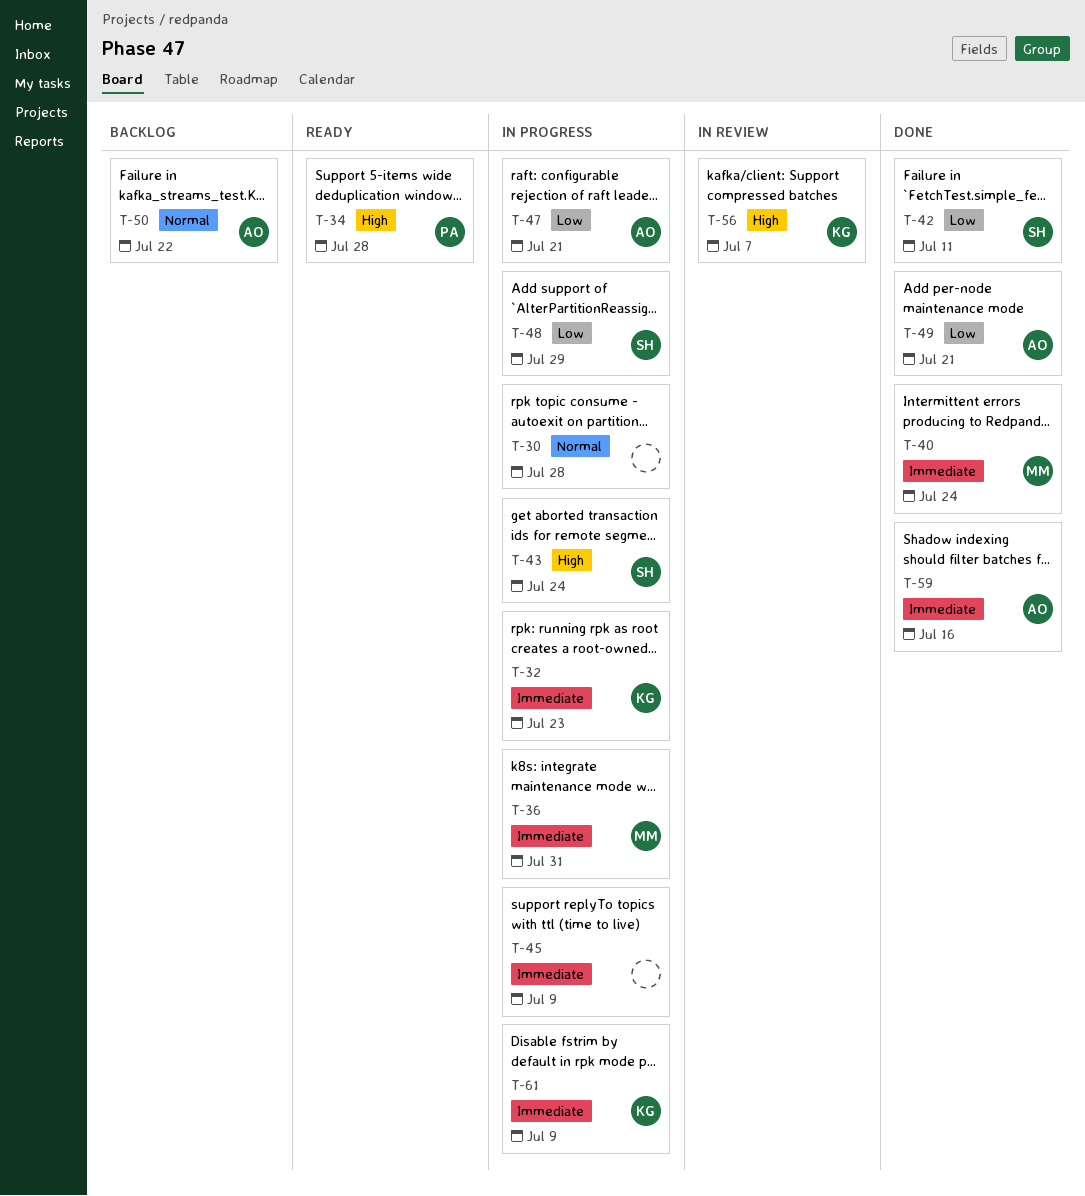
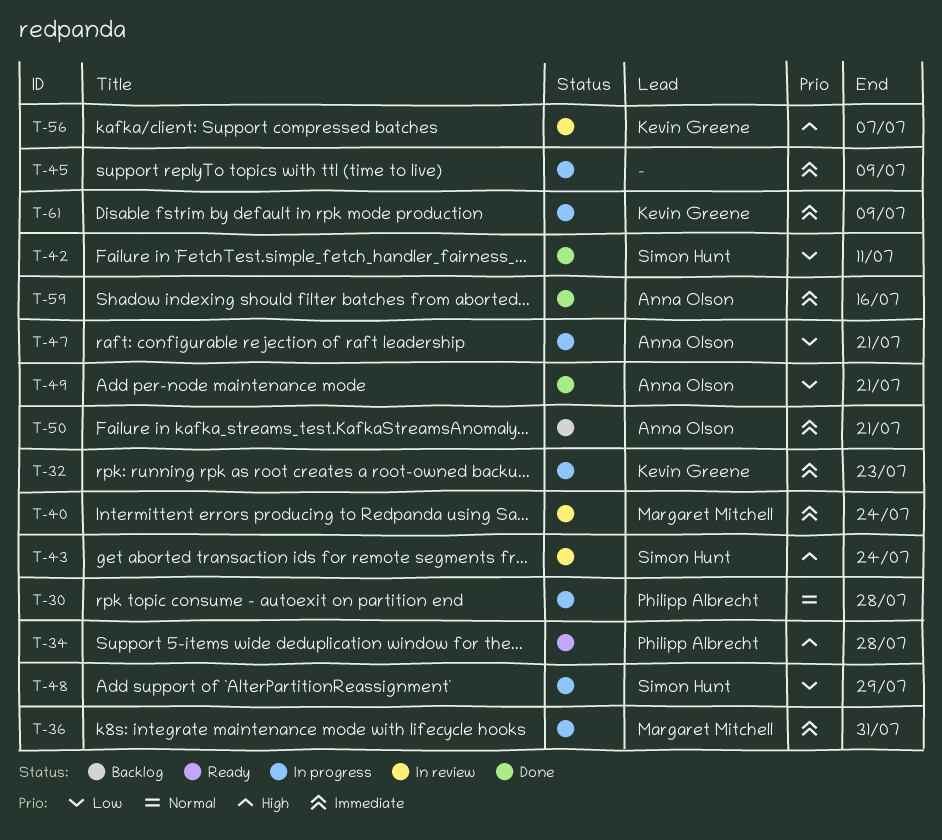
T-30, owner: none -> Philipp Albrecht
T-40, status: Done -> In review
T-43, status: In progress -> In review
T-50, priority: Normal -> Immediate
T-50, due: Jul 22 -> Jul 21

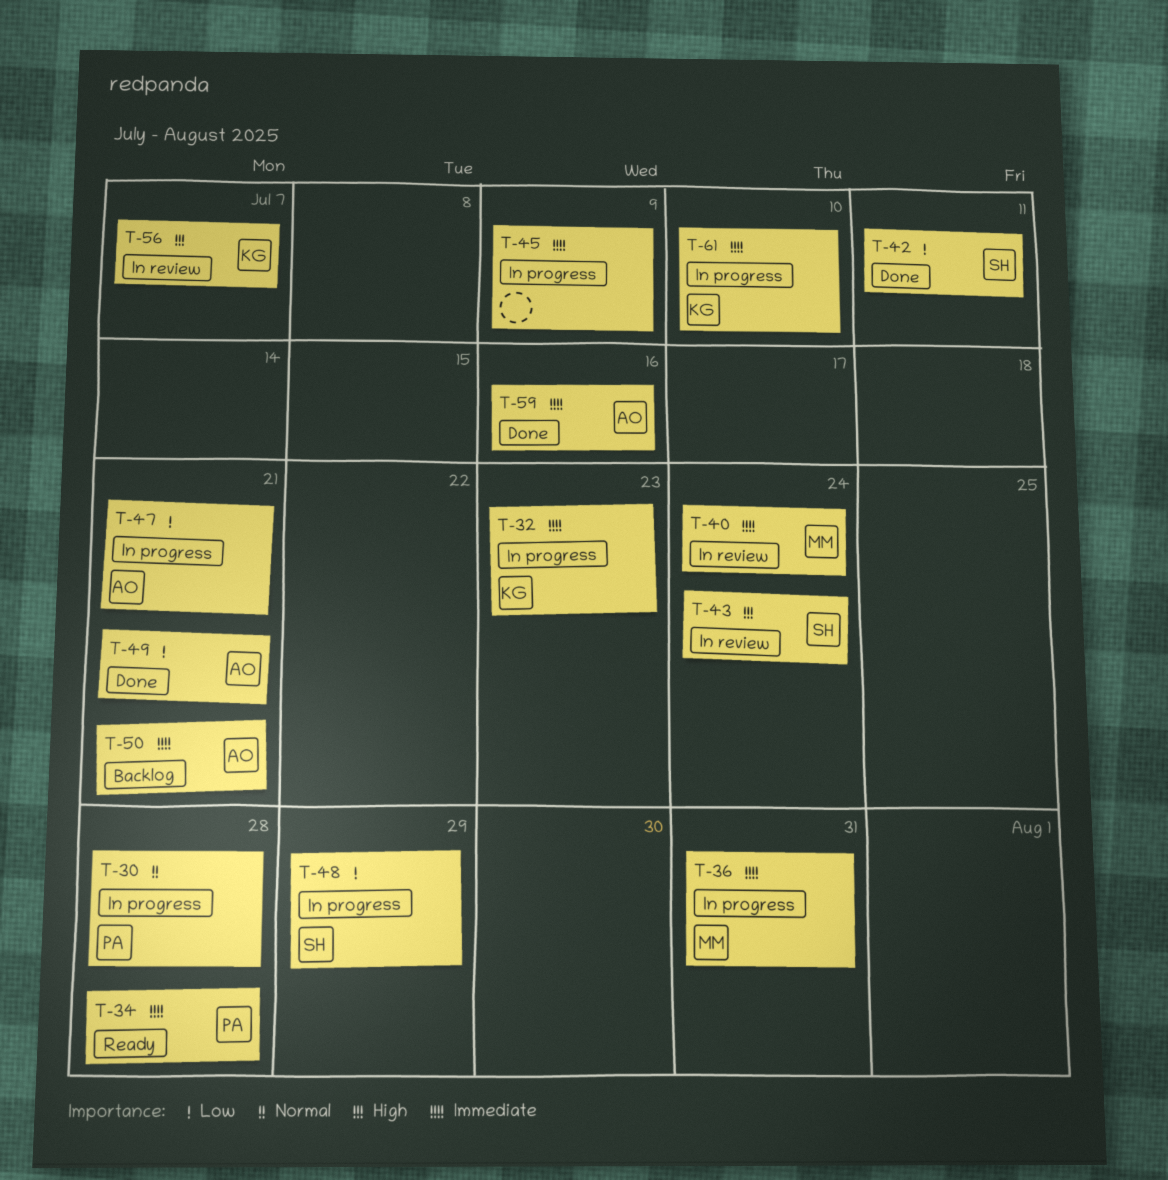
T-34, priority: High -> Immediate
T-61, due: Jul 9 -> Jul 10

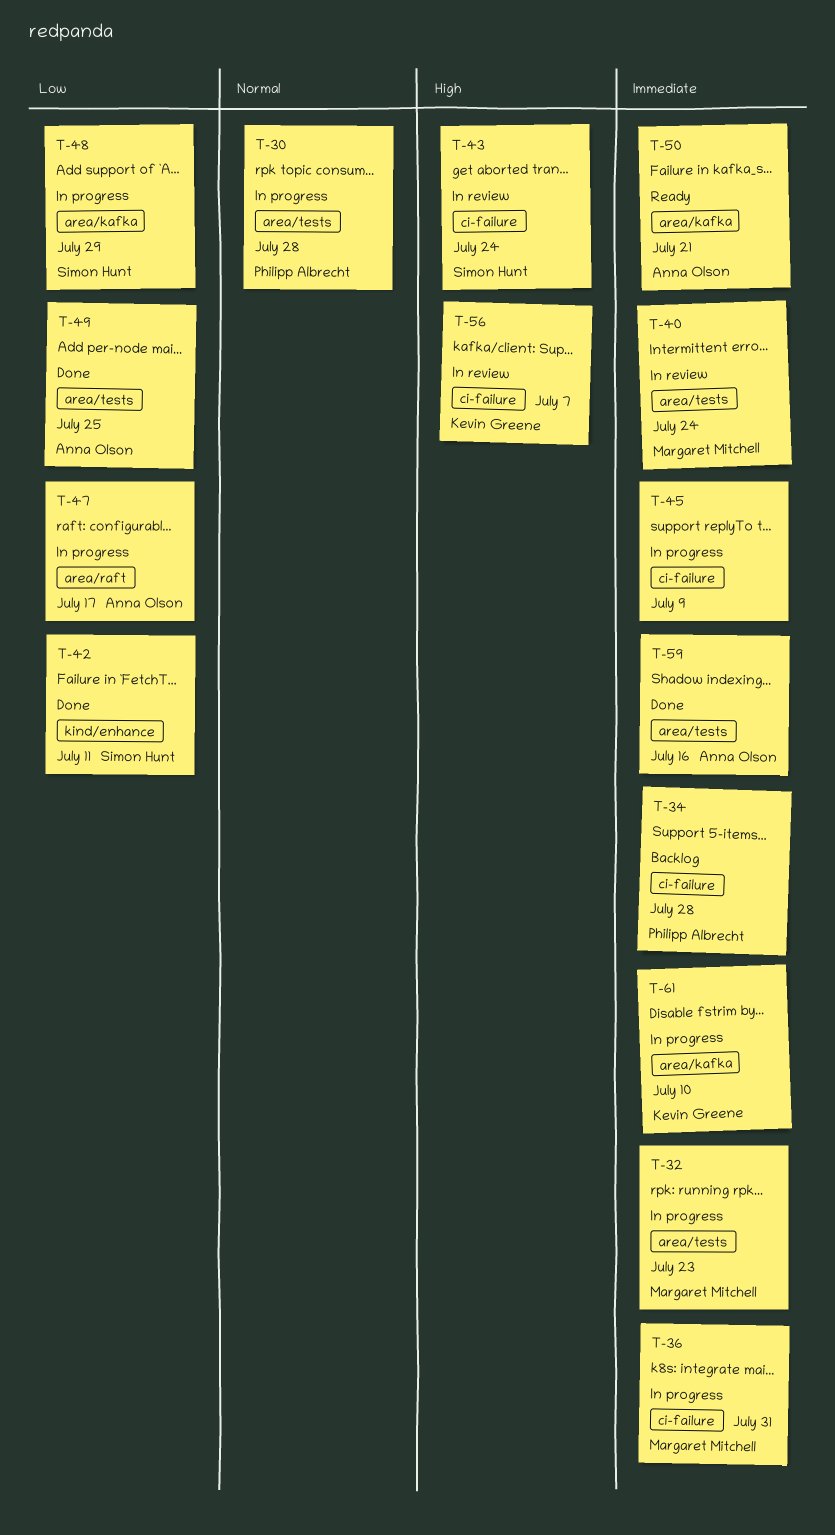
T-32, owner: Kevin Greene -> Margaret Mitchell
T-34, status: Ready -> Backlog
T-47, due: Jul 21 -> Jul 17
T-49, due: Jul 21 -> Jul 25
T-50, status: Backlog -> Ready

